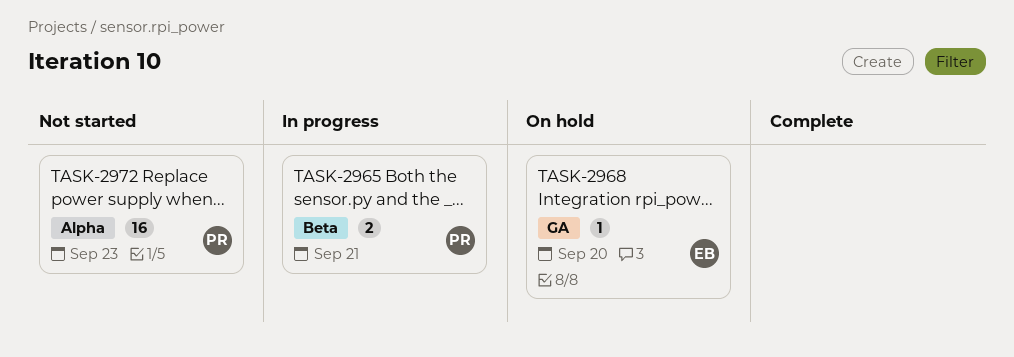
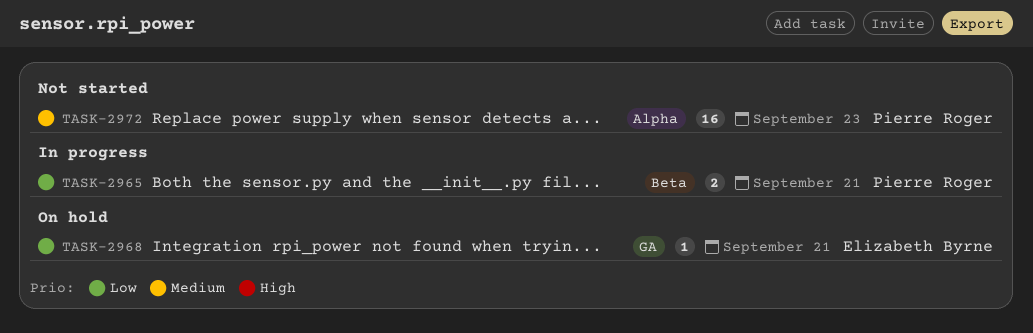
TASK-2968, due: Sep 20 -> Sep 21

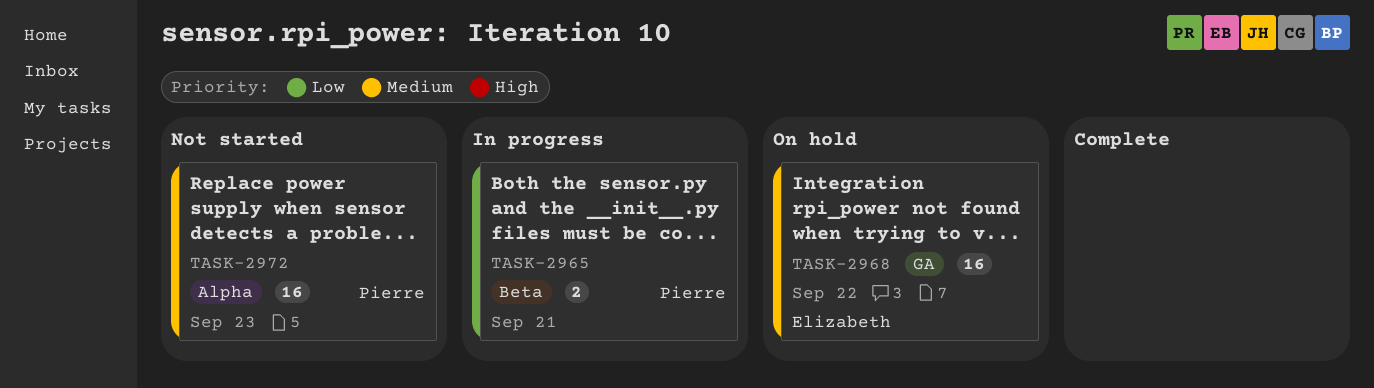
TASK-2968, priority: Low -> Medium
TASK-2968, estimate: 1 -> 16
TASK-2968, due: Sep 21 -> Sep 22

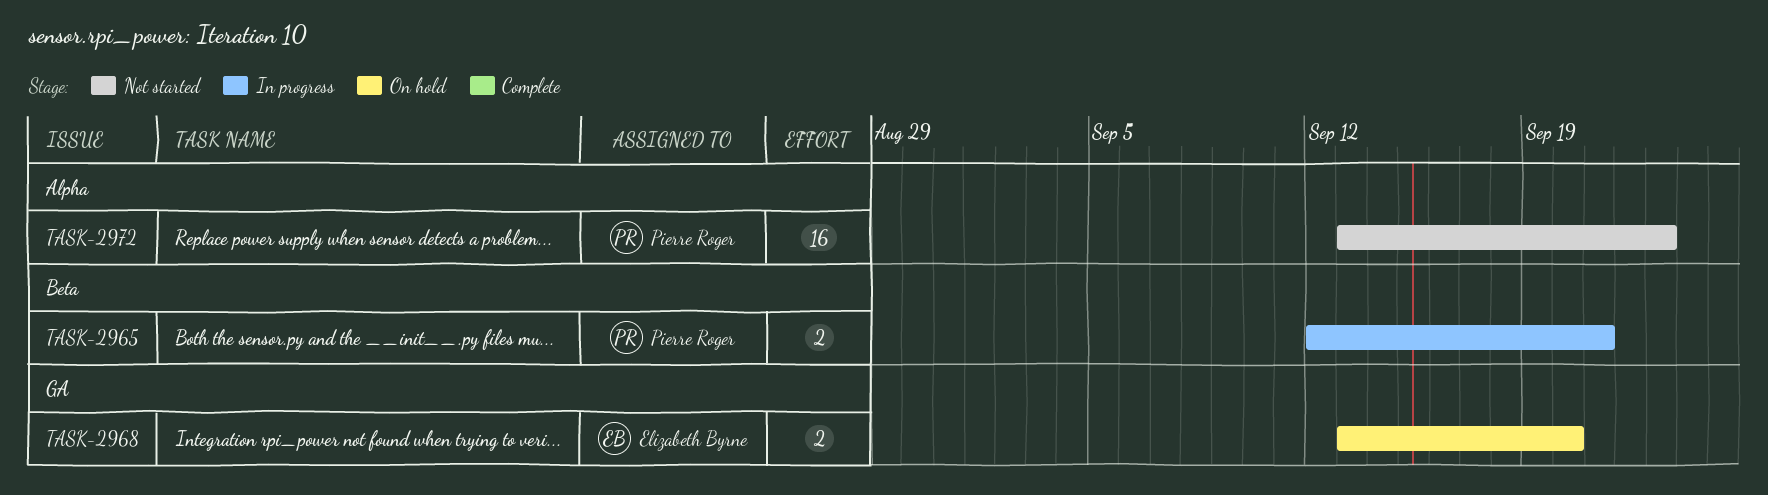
TASK-2968, estimate: 16 -> 2
TASK-2968, due: Sep 22 -> Sep 20

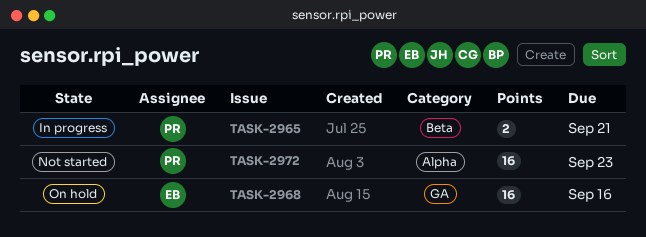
TASK-2968, estimate: 2 -> 16
TASK-2968, due: Sep 20 -> Sep 16

